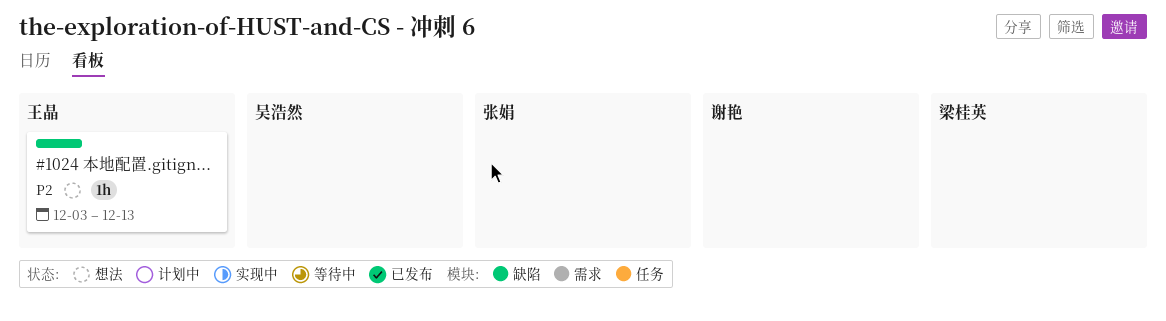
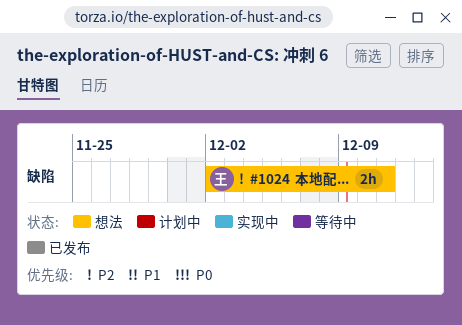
#1024, estimate: 1h -> 2h
#1024, start: Dec 3 -> Dec 2
#1024, due: Dec 13 -> Dec 11

